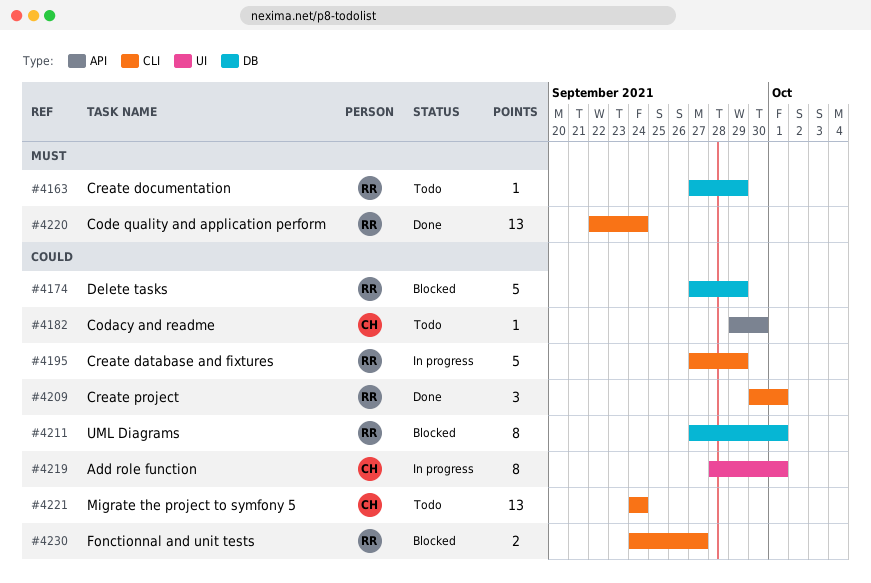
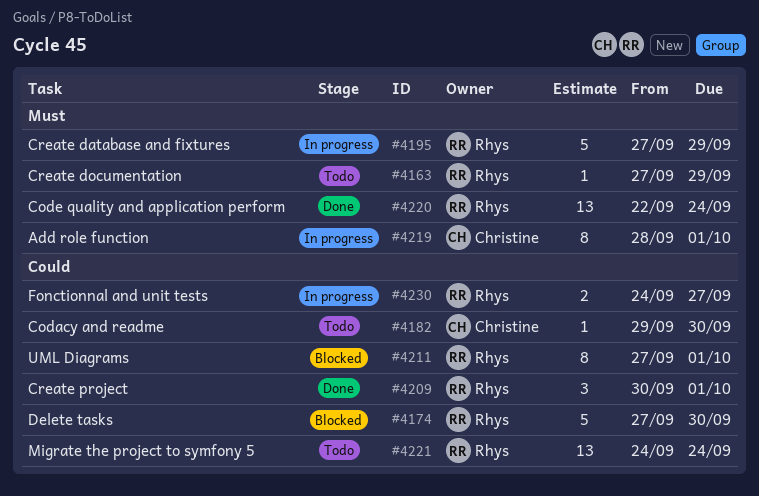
#4174, due: Sep 29 -> Sep 30
#4195, priority: Could -> Must
#4219, priority: Could -> Must
#4221, owner: Christine -> Rhys
#4230, status: Blocked -> In progress

